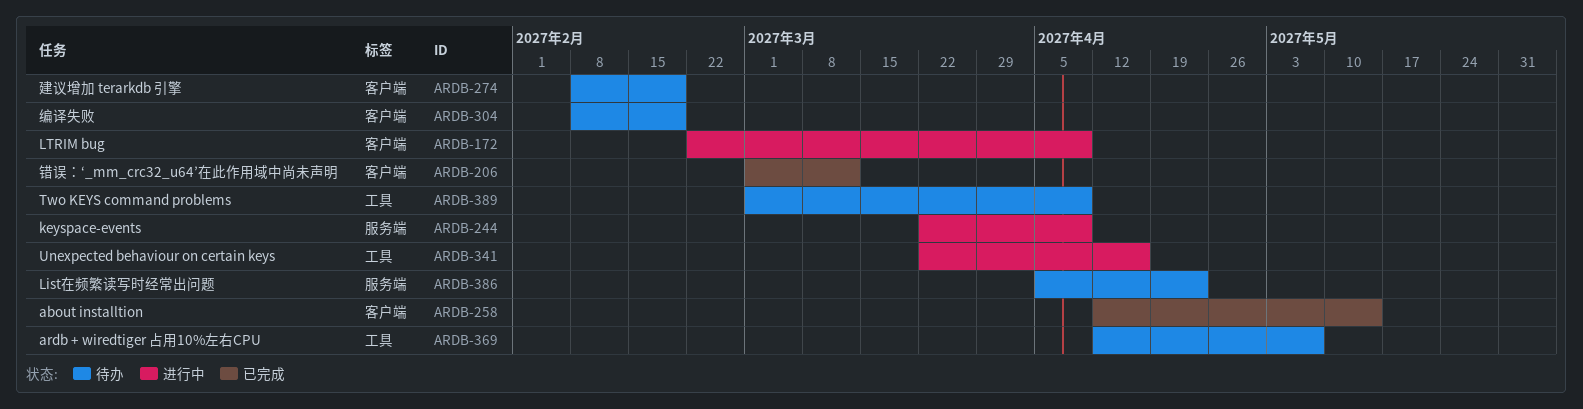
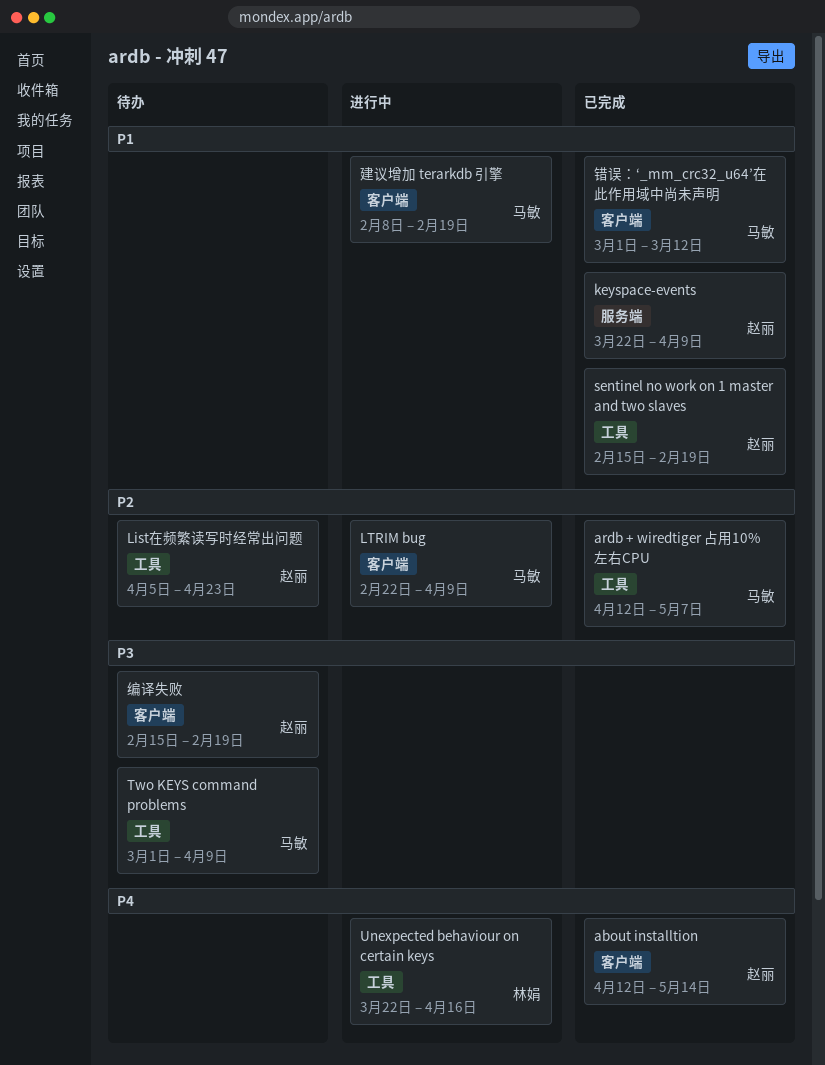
ardb + wiredtiger 占用10%左右CPU, status: 待办 -> 已完成
keyspace-events, status: 进行中 -> 已完成
List在频繁读写时经常出问题, label: 服务端 -> 工具
sentinel no work on 1 master and two slaves: none -> present
建议增加 terarkdb 引擎, status: 待办 -> 进行中
编译失败, start: Feb 8 -> Feb 15

